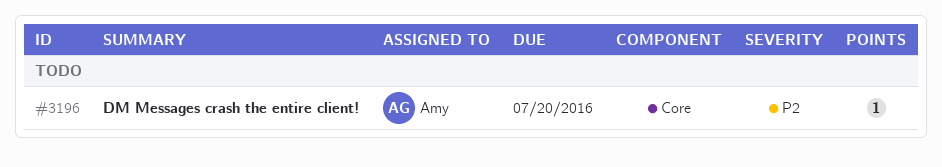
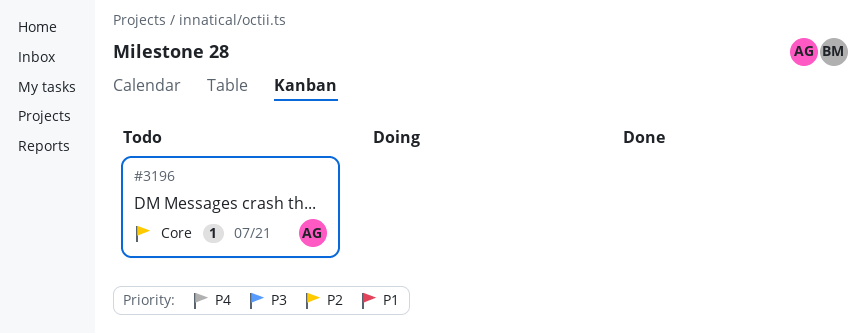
#3196, due: Jul 20 -> Jul 21

